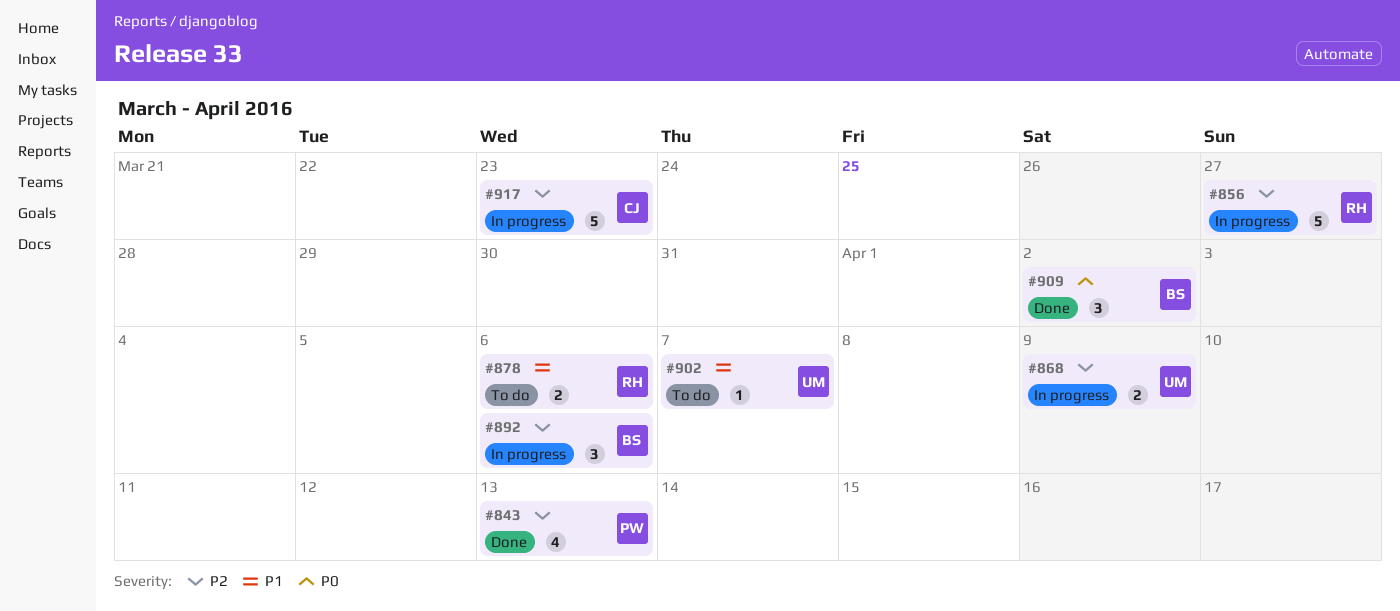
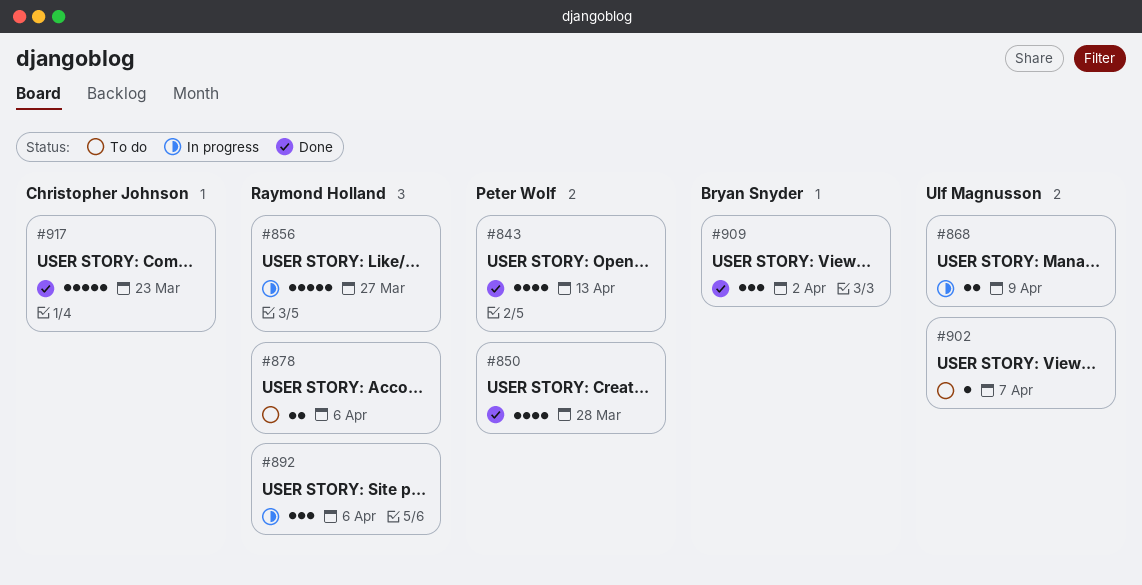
#850: none -> present
#892, owner: Bryan Snyder -> Raymond Holland
#917, status: In progress -> Done

